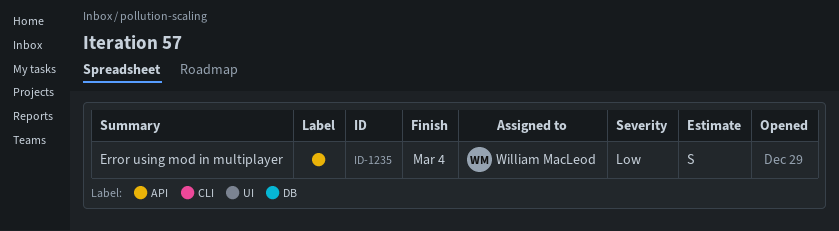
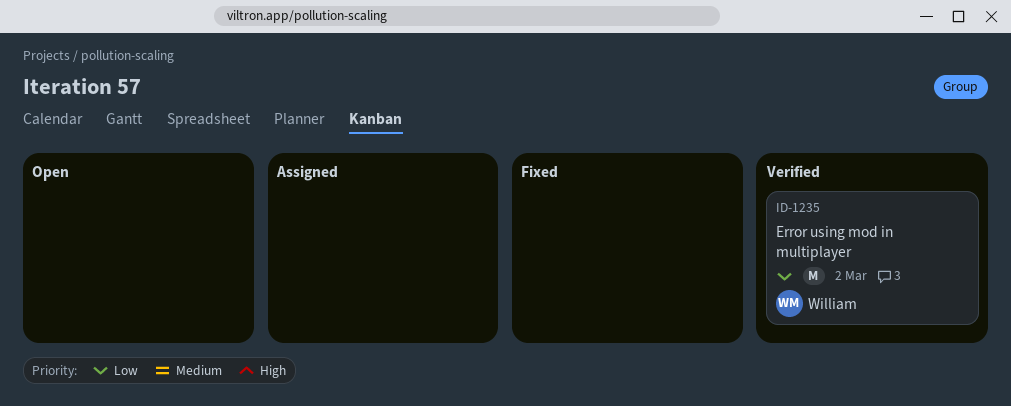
ID-1235, estimate: S -> M
ID-1235, due: Mar 4 -> Mar 2

